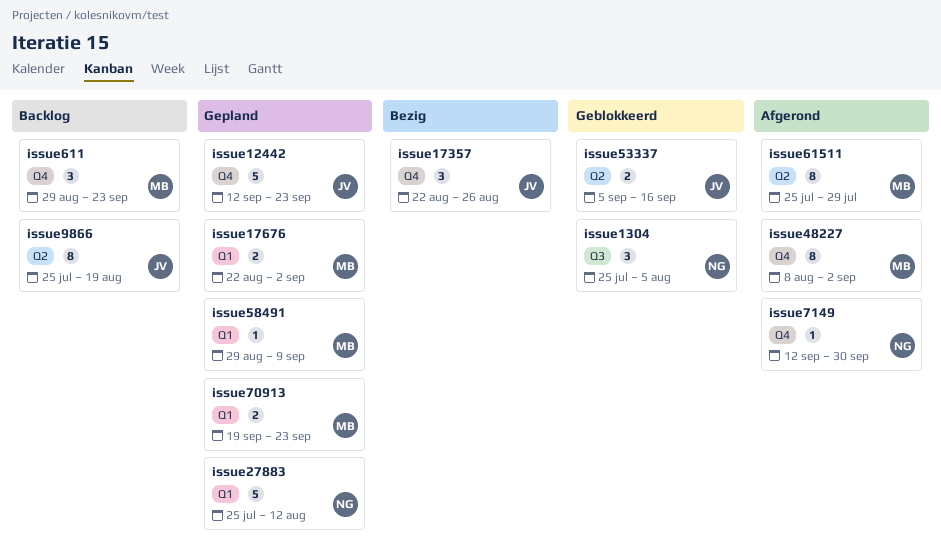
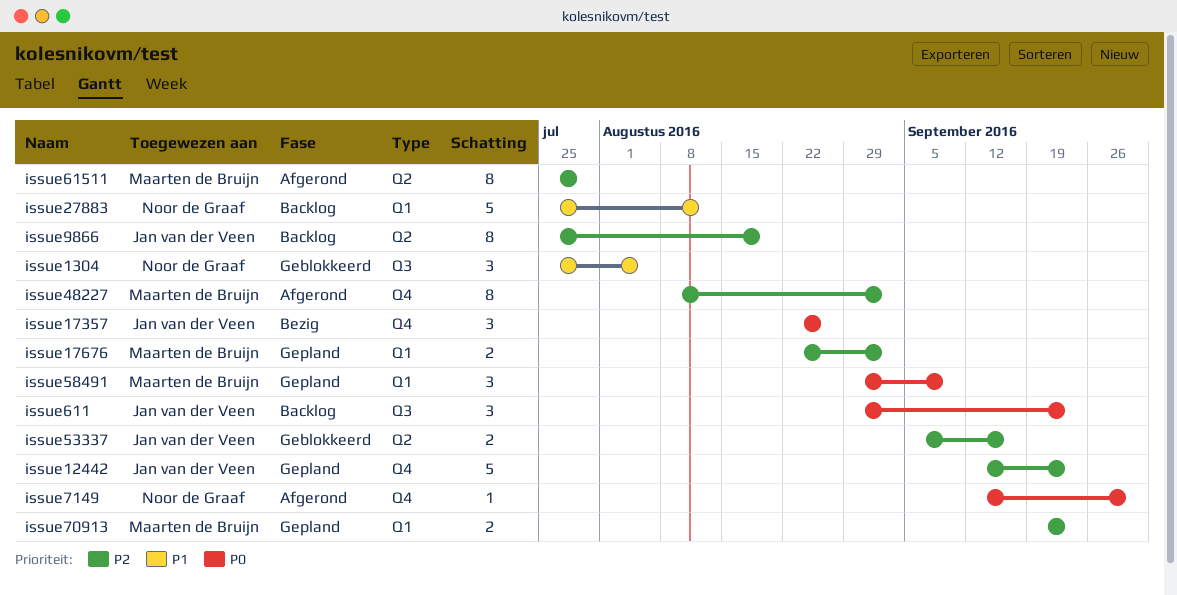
issue27883, status: Gepland -> Backlog
issue58491, estimate: 1 -> 3
issue611, owner: Maarten de Bruijn -> Jan van der Veen
issue611, label: Q4 -> Q3

